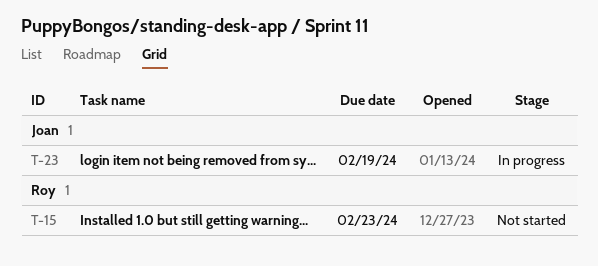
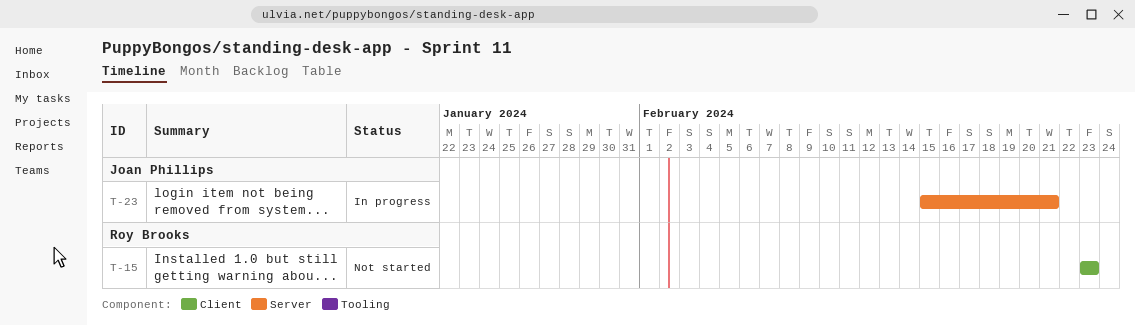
T-23, due: Feb 19 -> Feb 21

